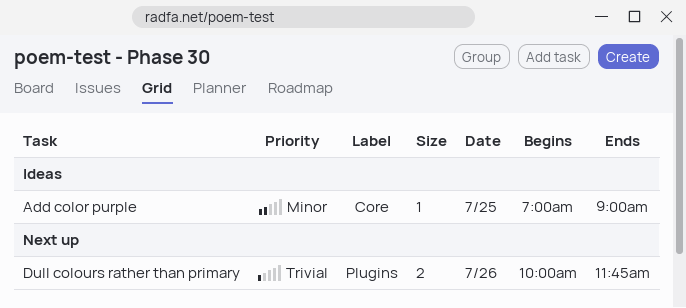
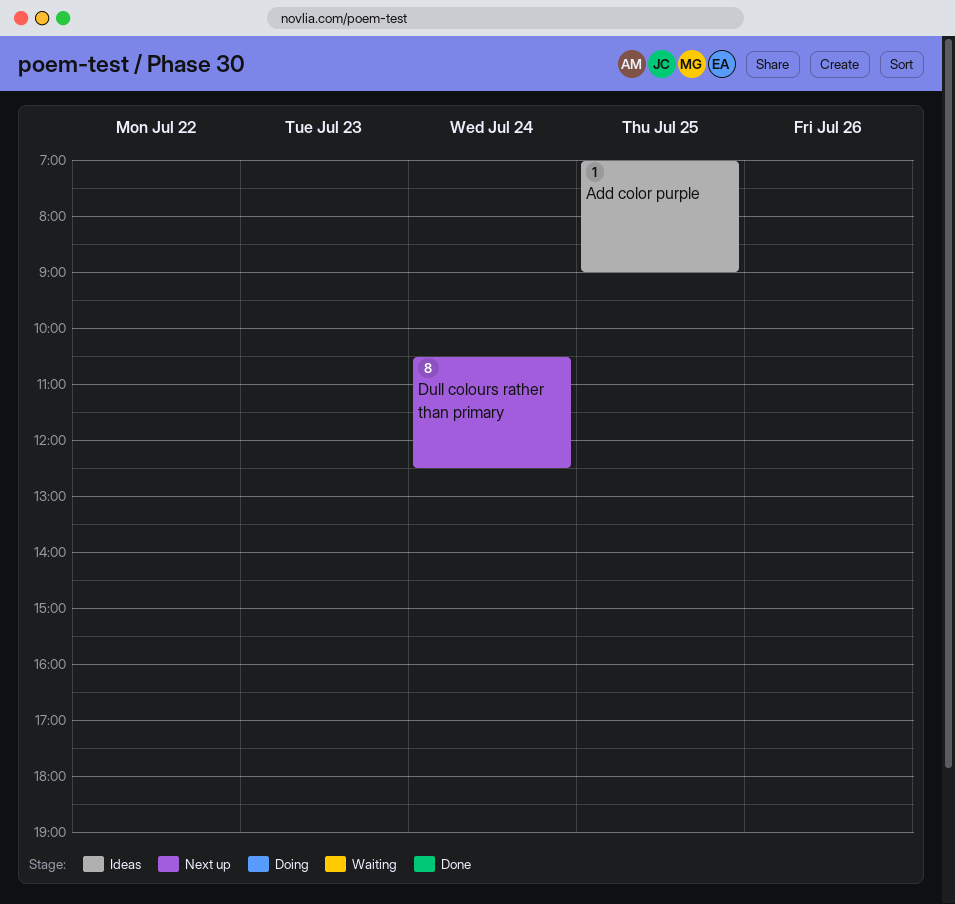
Dull colours rather than primary, estimate: 2 -> 8
Dull colours rather than primary, day: Jul 26 -> Jul 24
Dull colours rather than primary, begins: 10:00 -> 10:30
Dull colours rather than primary, ends: 11:45 -> 12:30

